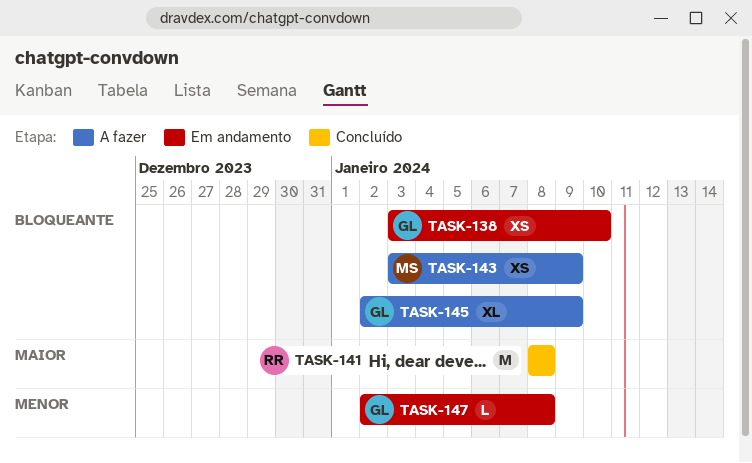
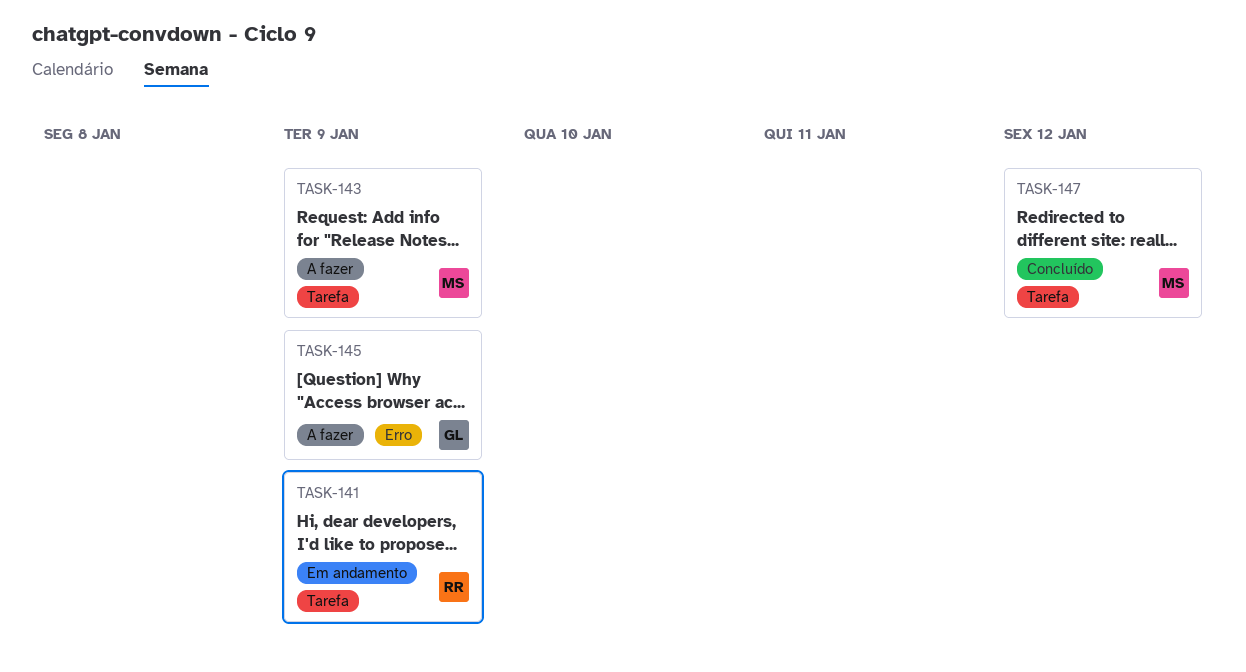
TASK-138: present -> none
TASK-141, status: Concluído -> Em andamento
TASK-141, due: Jan 8 -> Jan 9
TASK-147, status: Em andamento -> Concluído
TASK-147, owner: GL -> MS
TASK-147, due: Jan 8 -> Jan 12

